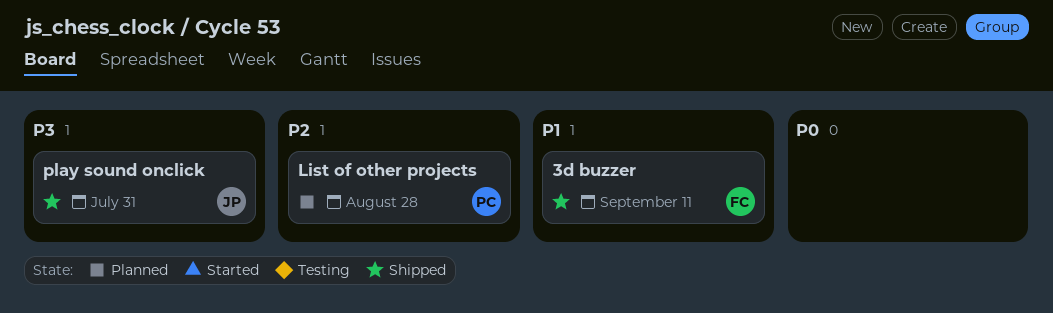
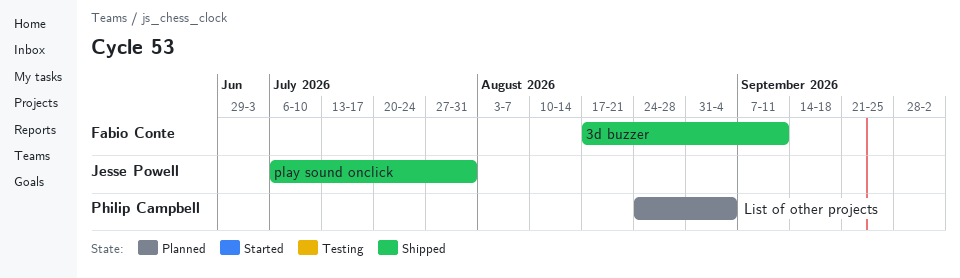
List of other projects, due: Aug 28 -> Sep 4

